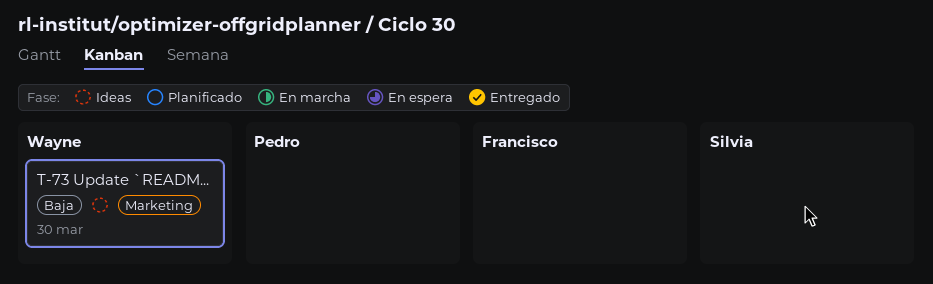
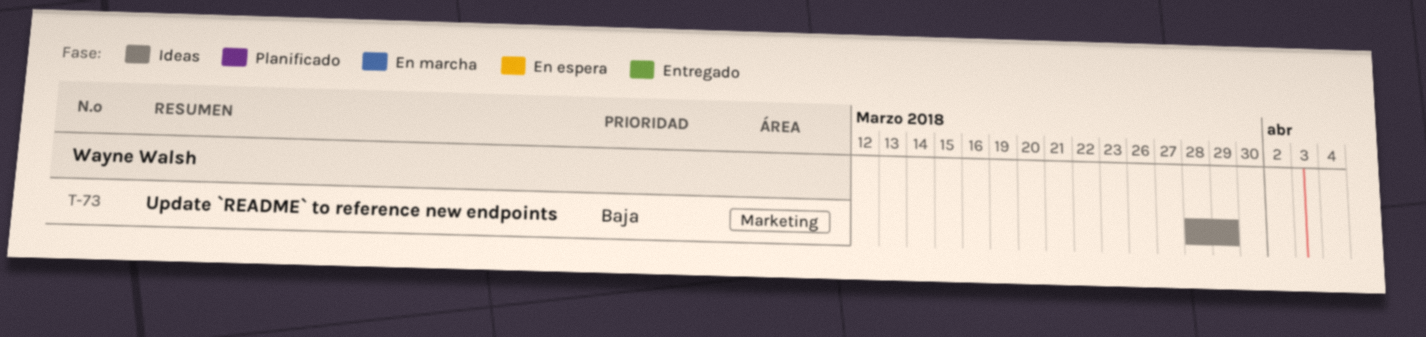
T-73, due: Mar 30 -> Mar 29

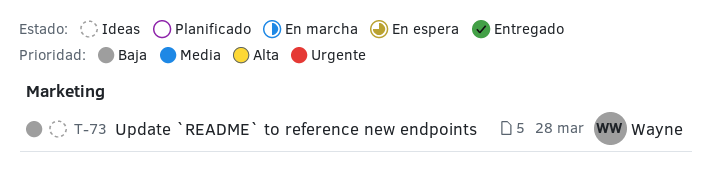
T-73, due: Mar 29 -> Mar 28

